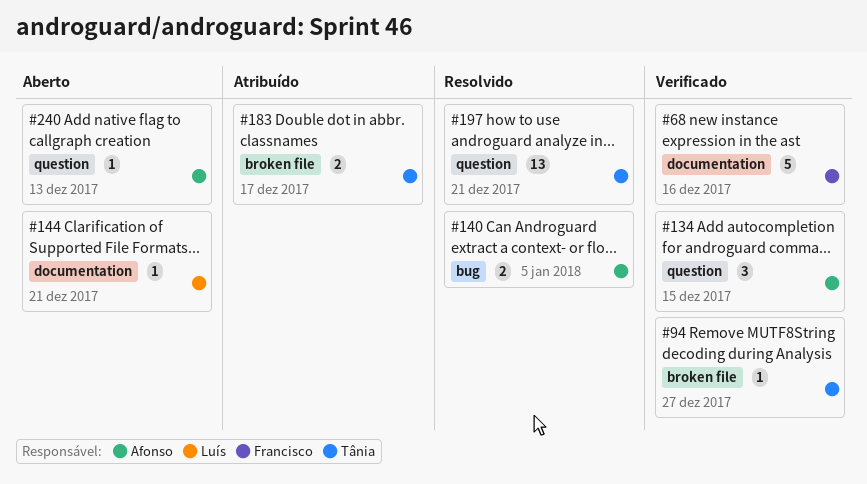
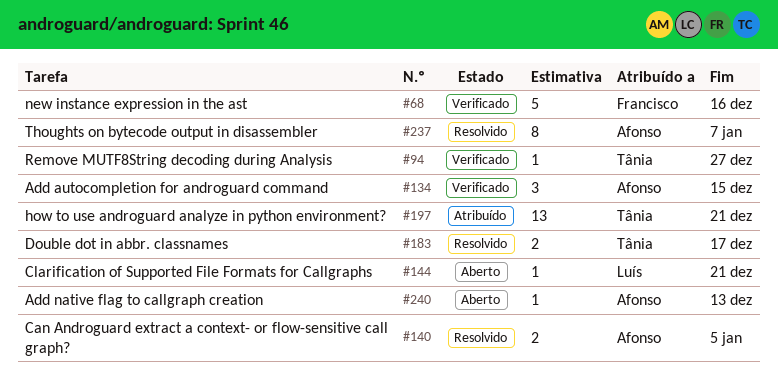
#183, status: Atribuído -> Resolvido
#197, status: Resolvido -> Atribuído
#237: none -> present

